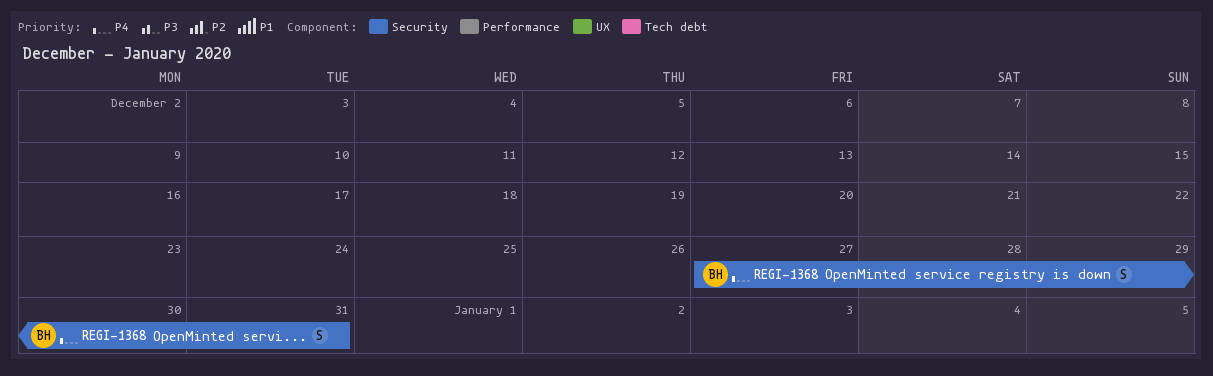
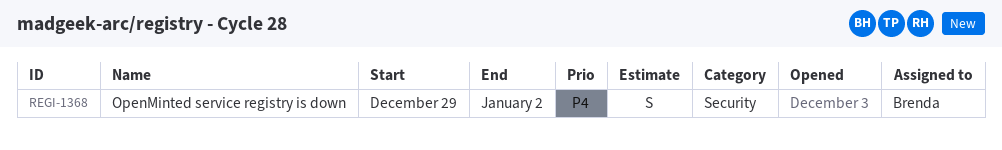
REGI-1368, start: Dec 27 -> Dec 29
REGI-1368, due: Dec 31 -> Jan 2

